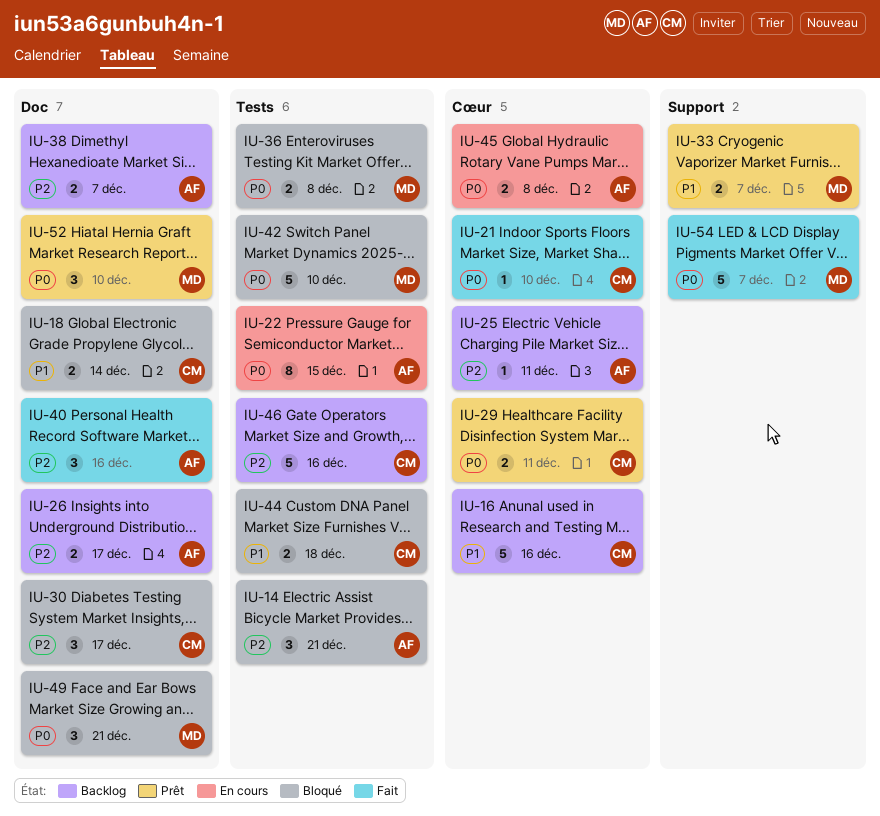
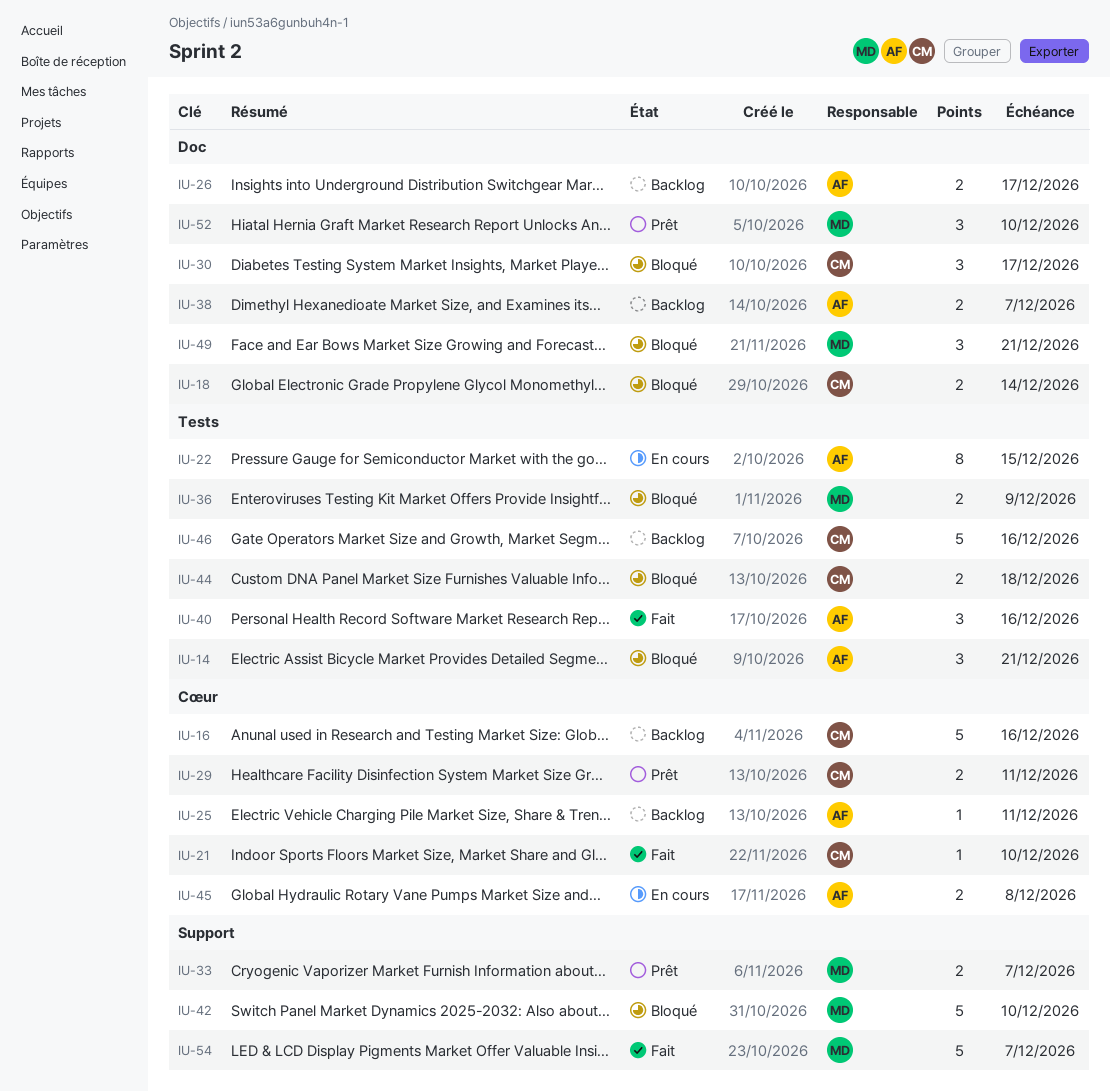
IU-36, due: Dec 8 -> Dec 9
IU-40, label: Doc -> Tests
IU-42, label: Tests -> Support

